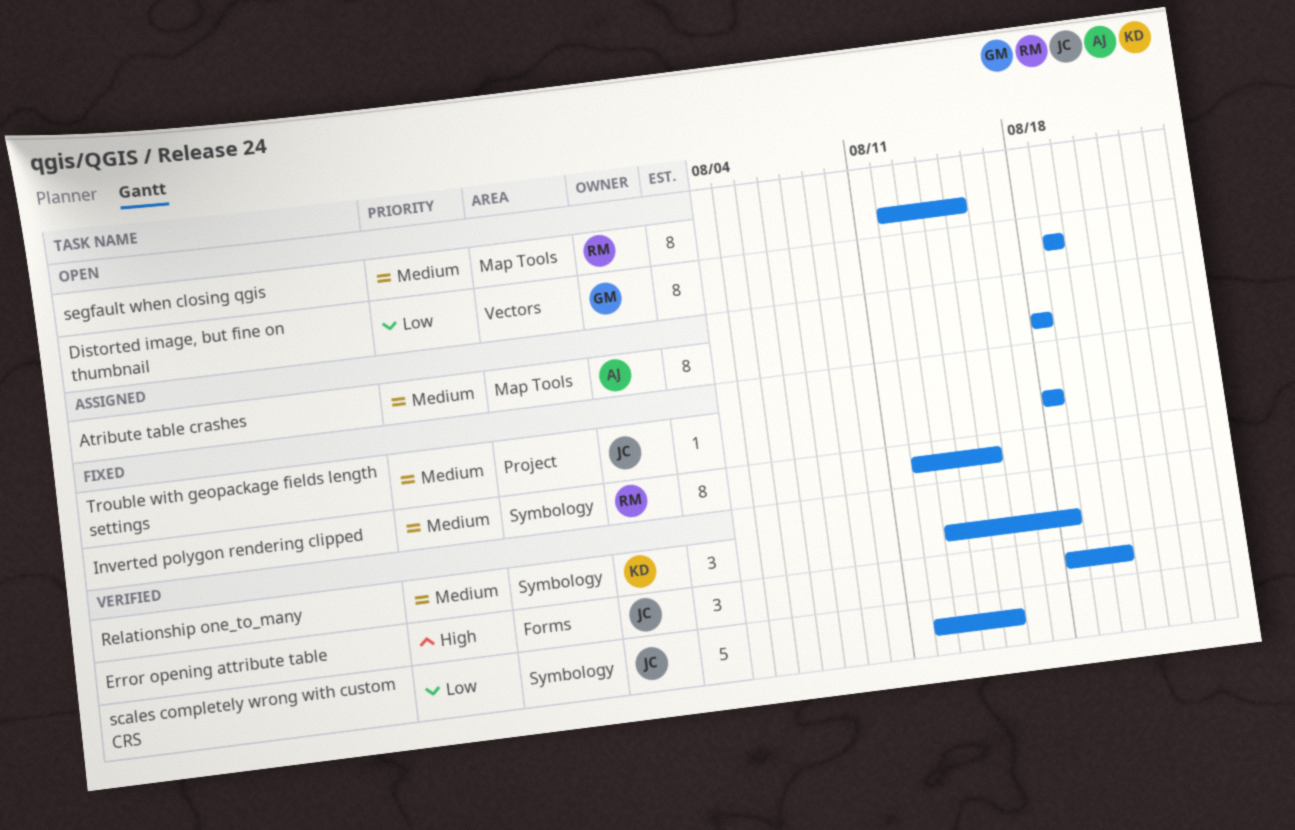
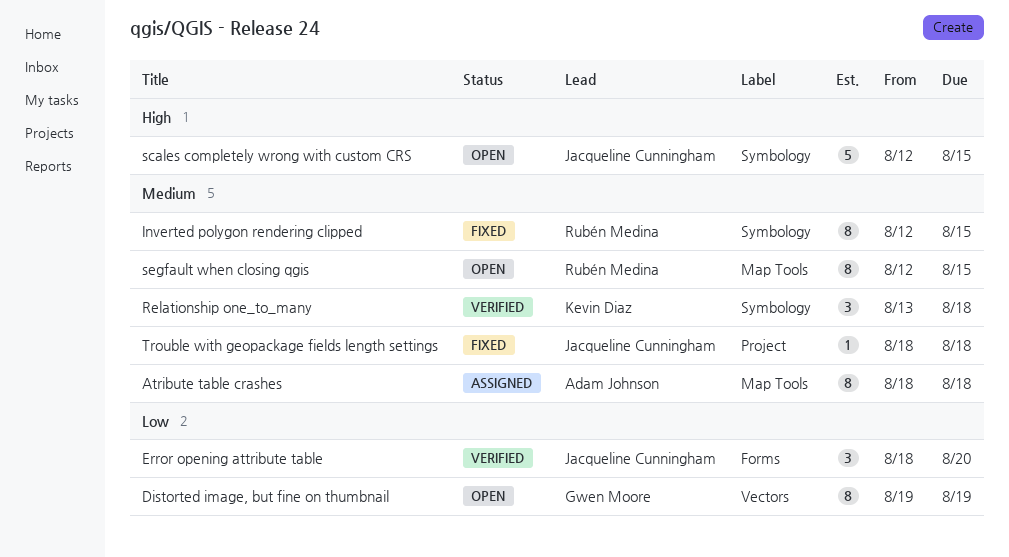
Error opening attribute table, priority: High -> Low
scales completely wrong with custom CRS, status: Verified -> Open
scales completely wrong with custom CRS, priority: Low -> High

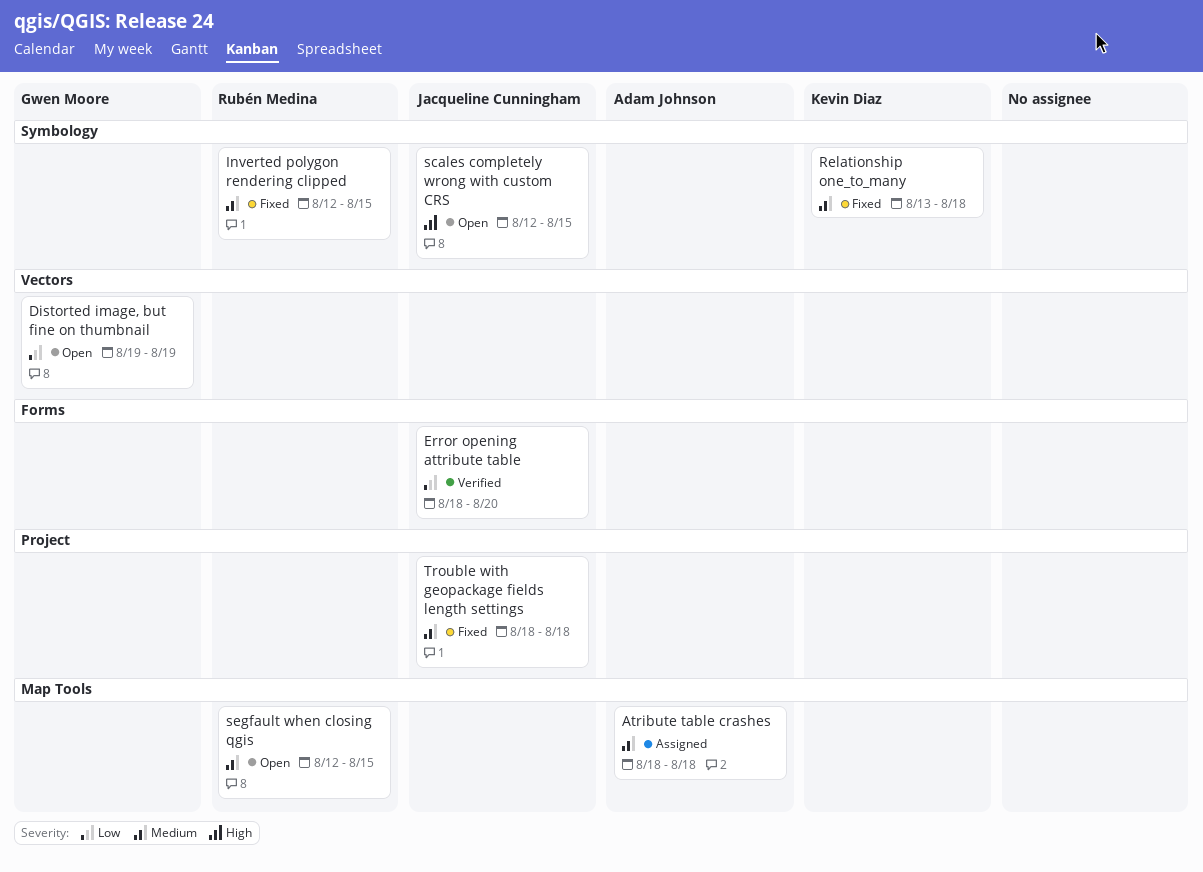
Relationship one_to_many, status: Verified -> Fixed

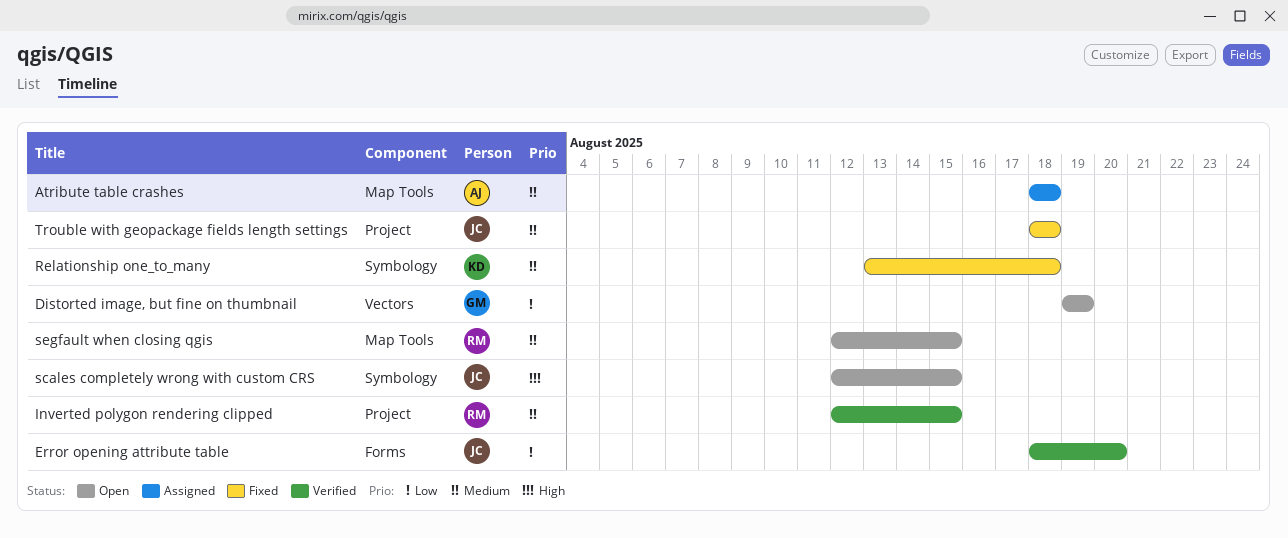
Inverted polygon rendering clipped, status: Fixed -> Verified
Inverted polygon rendering clipped, label: Symbology -> Project

